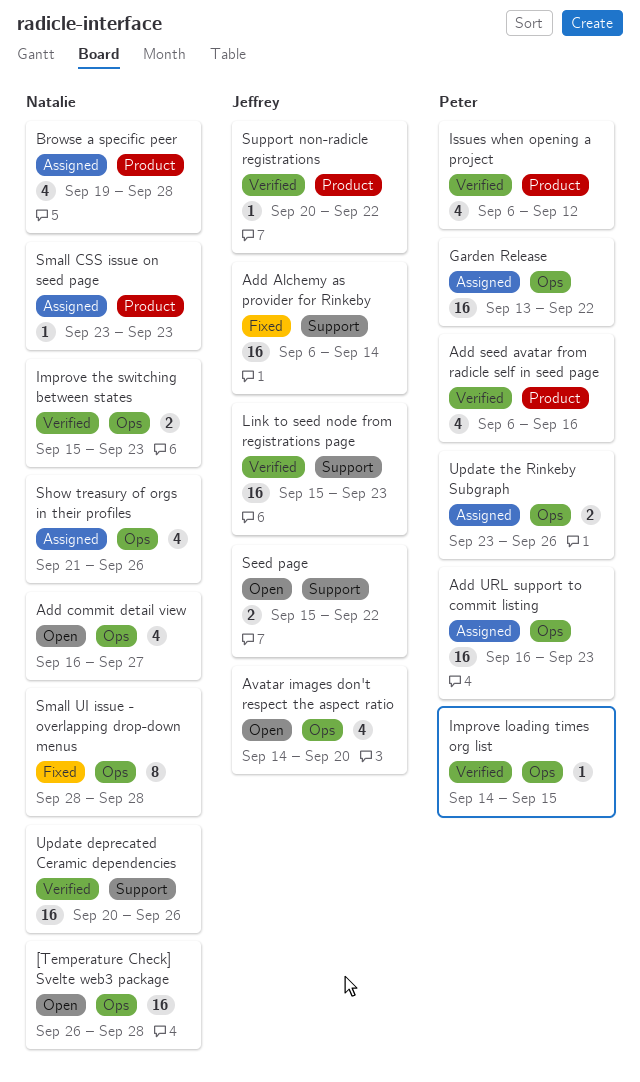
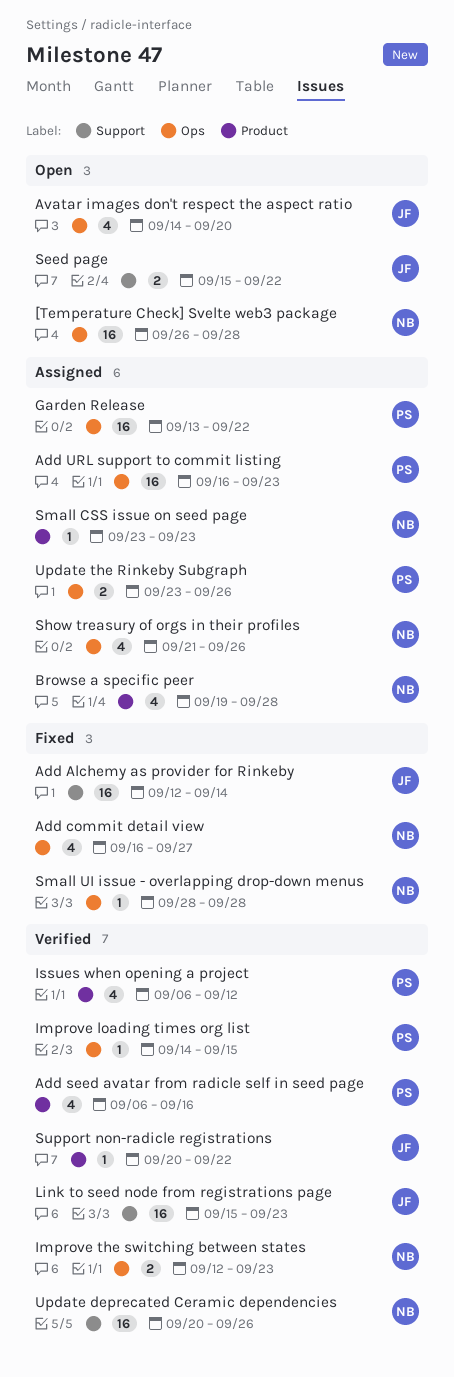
Add Alchemy as provider for Rinkeby, start: Sep 6 -> Sep 12
Add commit detail view, status: Open -> Fixed
Improve the switching between states, start: Sep 15 -> Sep 12
Small UI issue - overlapping drop-down menus, estimate: 8 -> 1

